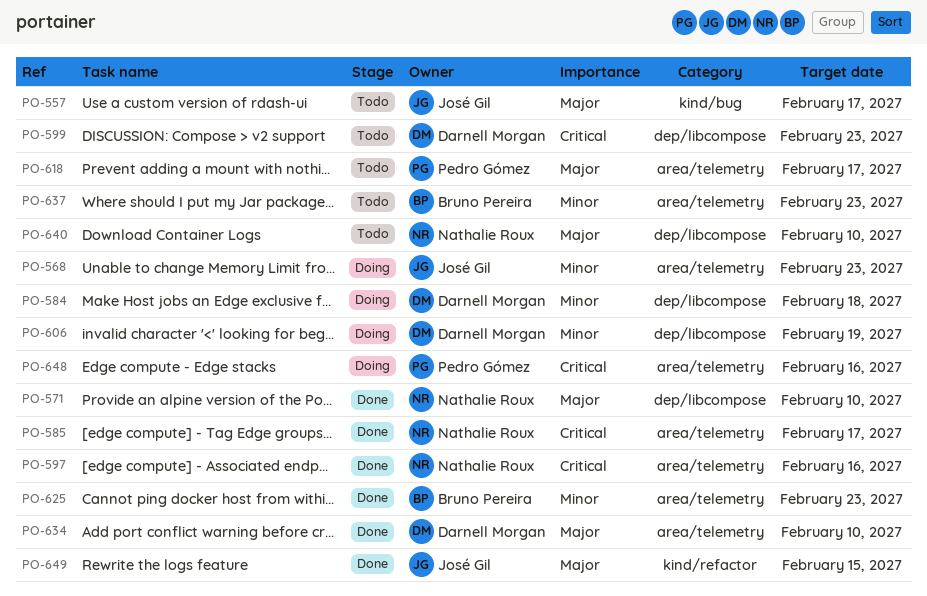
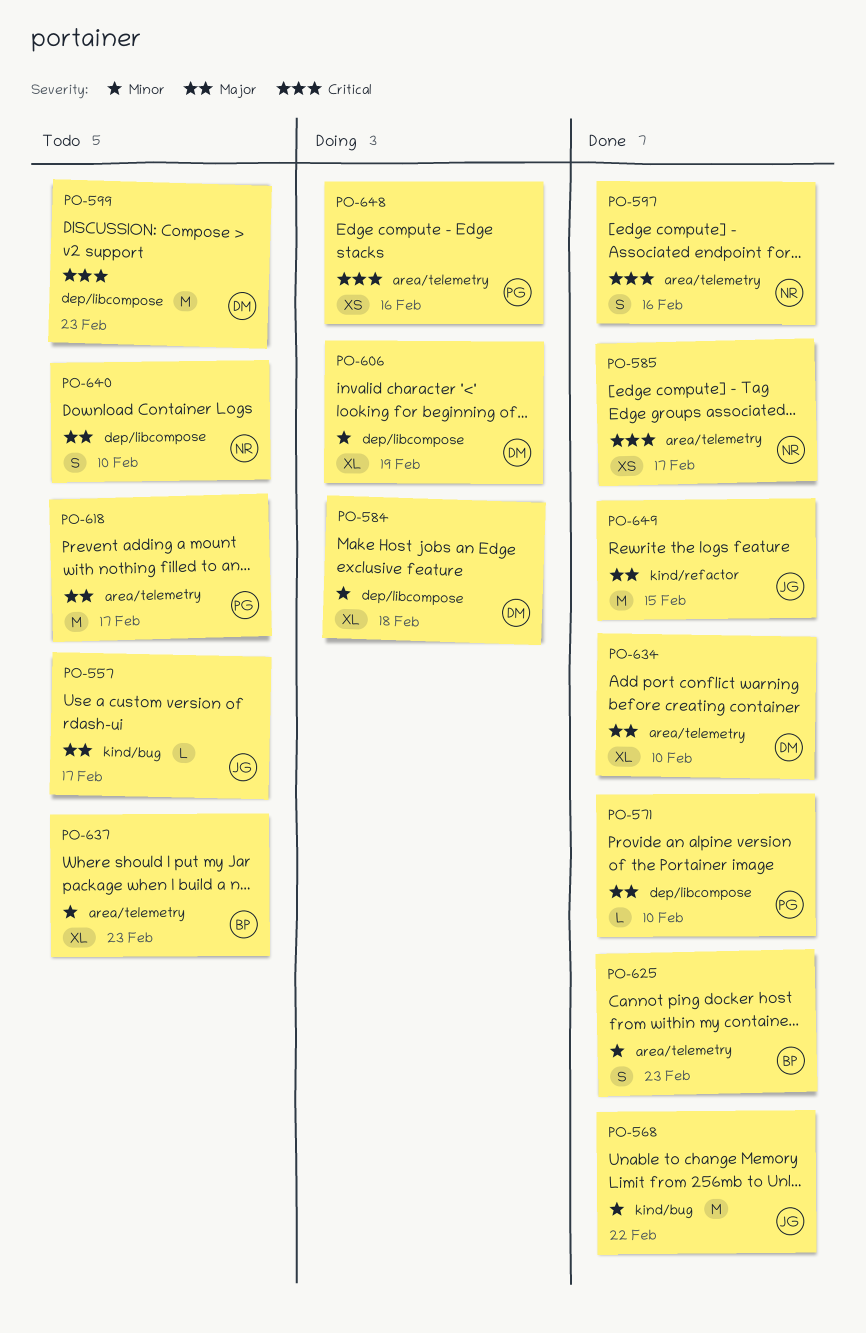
PO-568, status: Doing -> Done
PO-568, label: area/telemetry -> kind/bug
PO-568, due: Feb 23 -> Feb 22
PO-571, owner: Nathalie Roux -> Pedro Gómez

